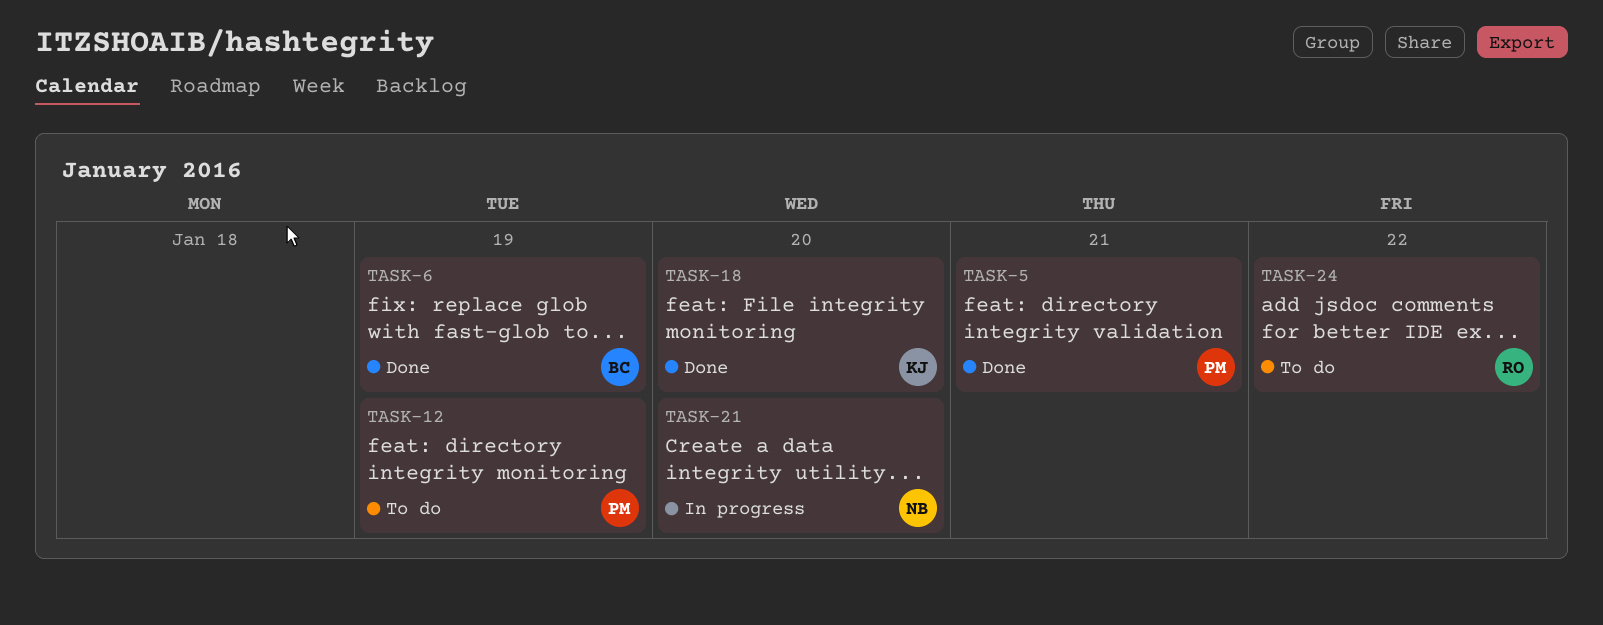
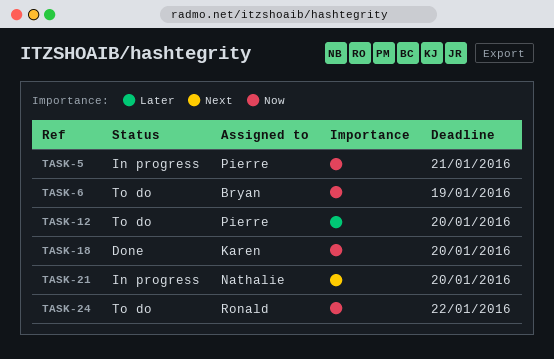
TASK-5, status: Done -> In progress
TASK-6, status: Done -> To do
TASK-12, due: Jan 19 -> Jan 20

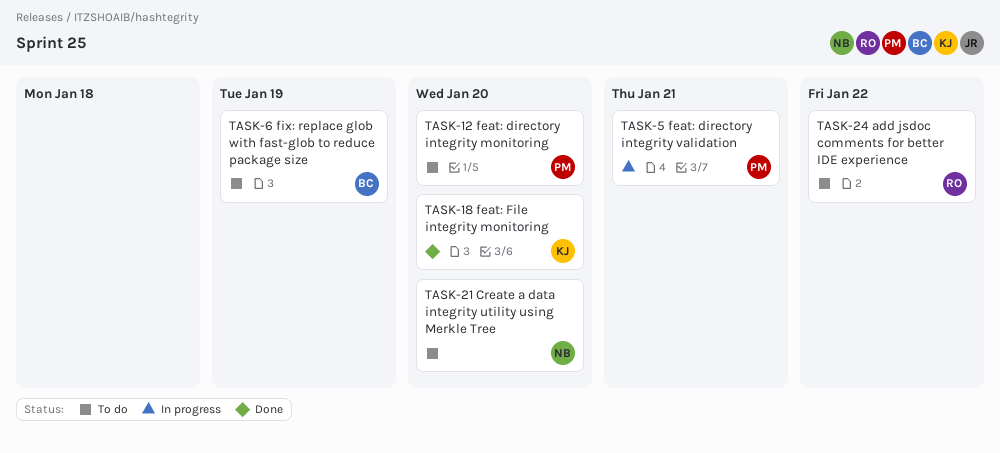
TASK-21, status: In progress -> To do

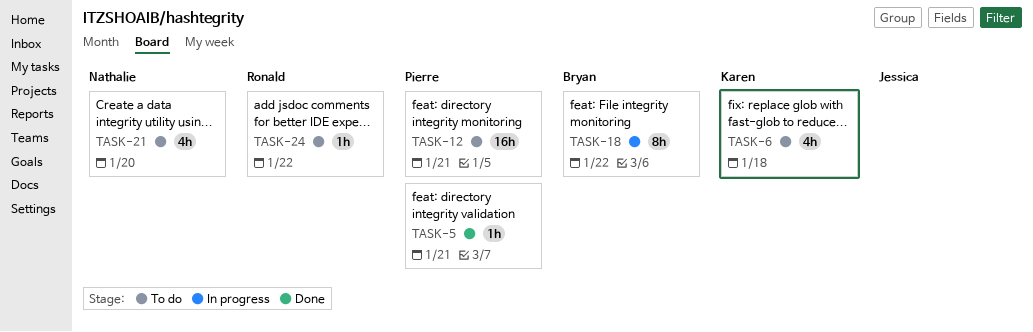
TASK-5, status: In progress -> Done
TASK-6, owner: Bryan -> Karen
TASK-6, due: Jan 19 -> Jan 18
TASK-12, due: Jan 20 -> Jan 21
TASK-18, status: Done -> In progress
TASK-18, owner: Karen -> Bryan
TASK-18, due: Jan 20 -> Jan 22

